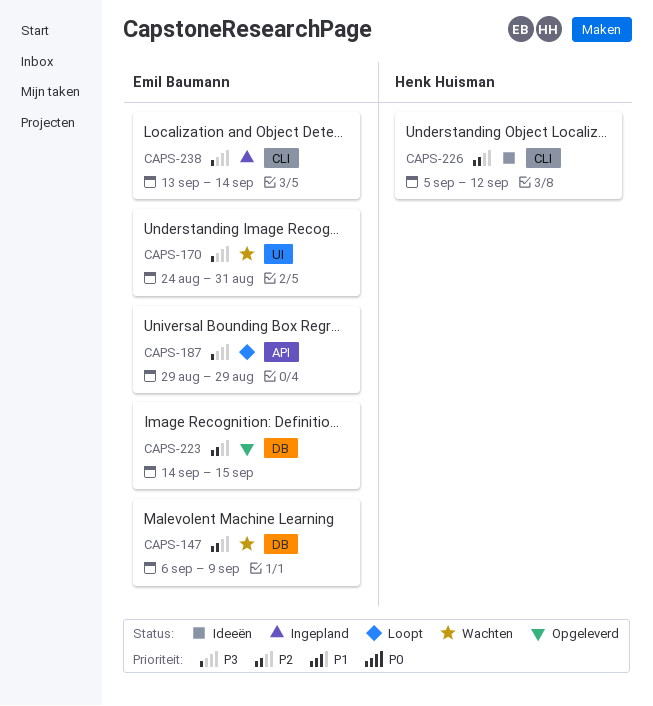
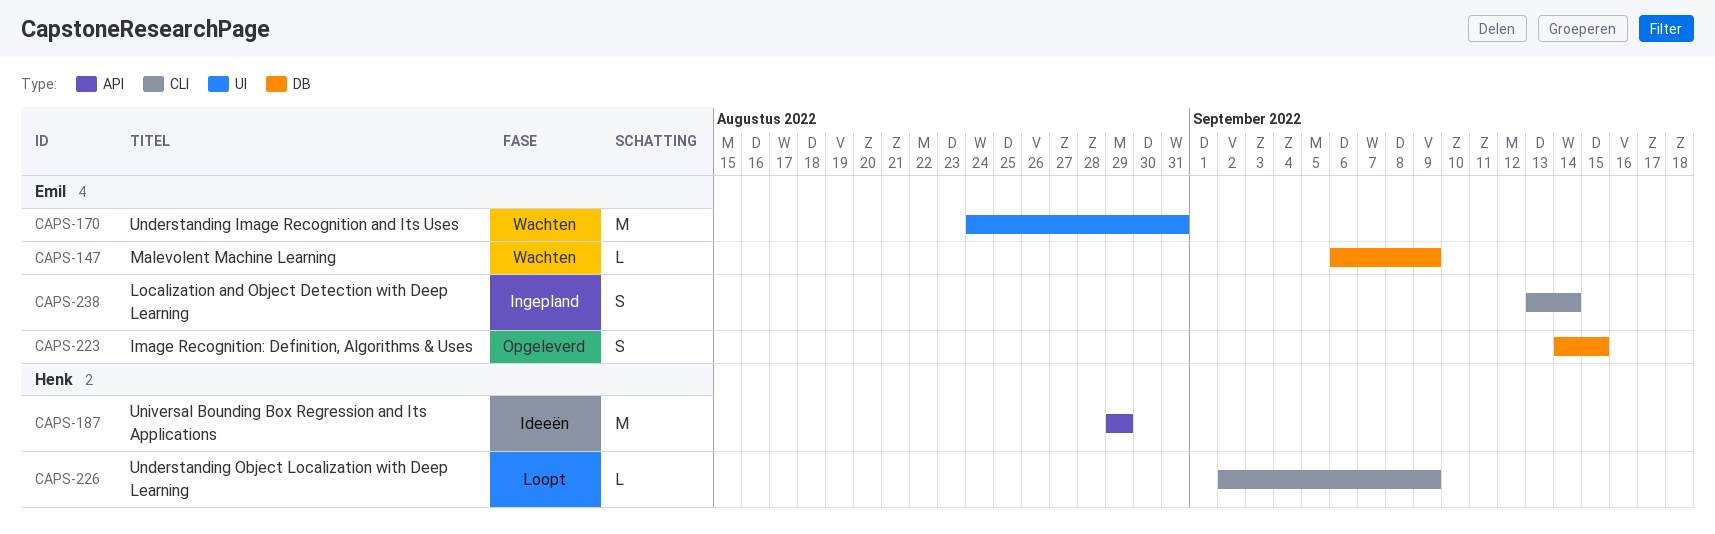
CAPS-187, status: Loopt -> Ideeën
CAPS-187, owner: Emil Baumann -> Henk Huisman
CAPS-226, status: Ideeën -> Loopt
CAPS-226, start: Sep 5 -> Sep 2
CAPS-226, due: Sep 12 -> Sep 9

